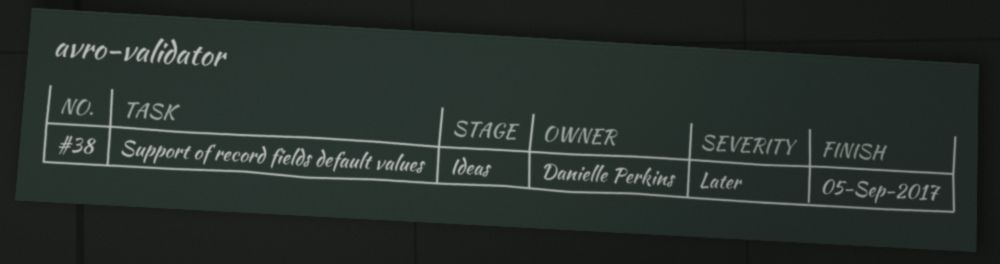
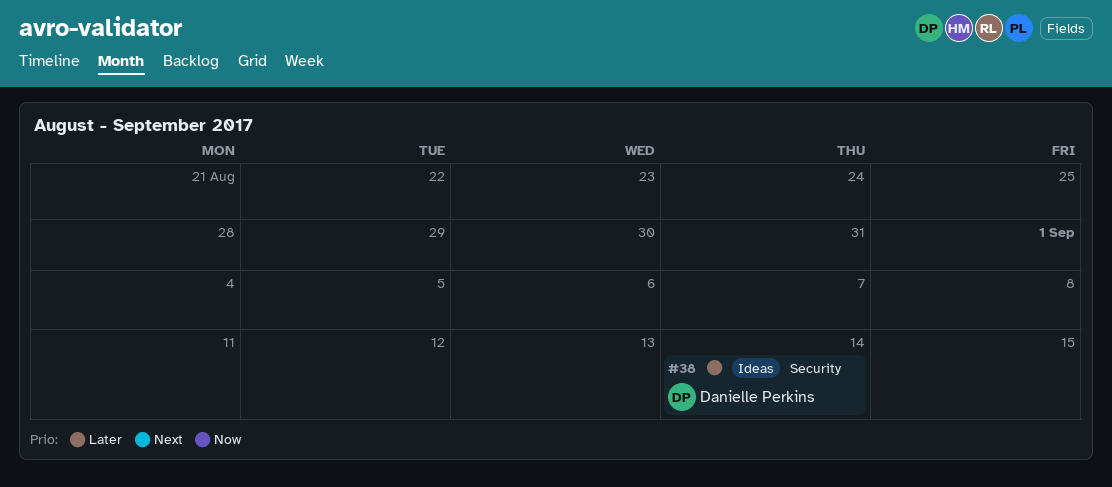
#38, due: Sep 5 -> Sep 14

